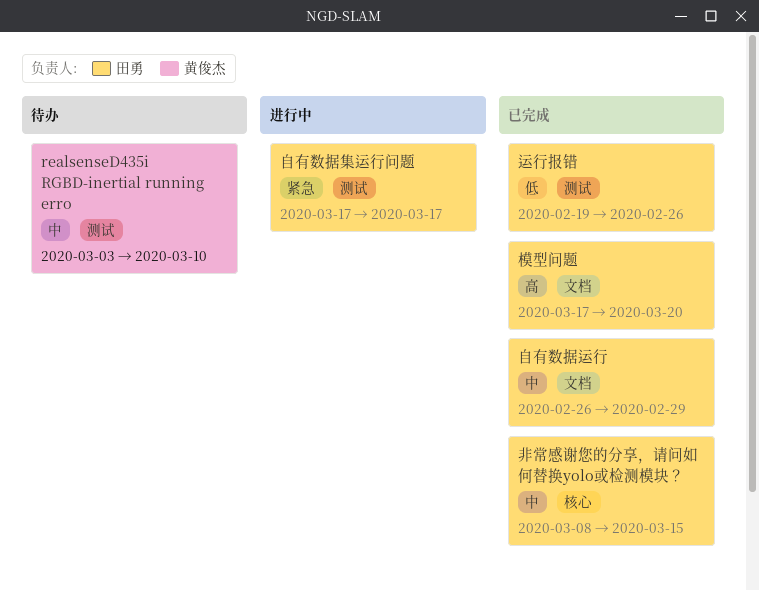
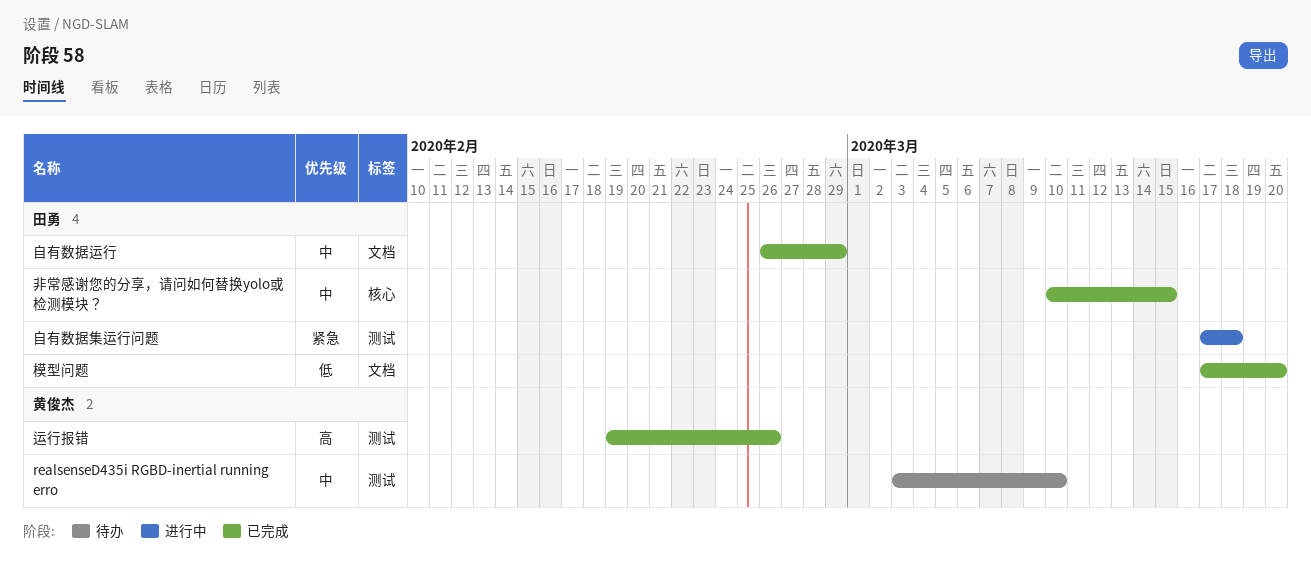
模型问题, priority: 高 -> 低
自有数据集运行问题, due: Mar 17 -> Mar 18
运行报错, owner: 田勇 -> 黄俊杰
运行报错, priority: 低 -> 高
非常感谢您的分享，请问如何替换yolo或检测模块？, start: Mar 8 -> Mar 10

